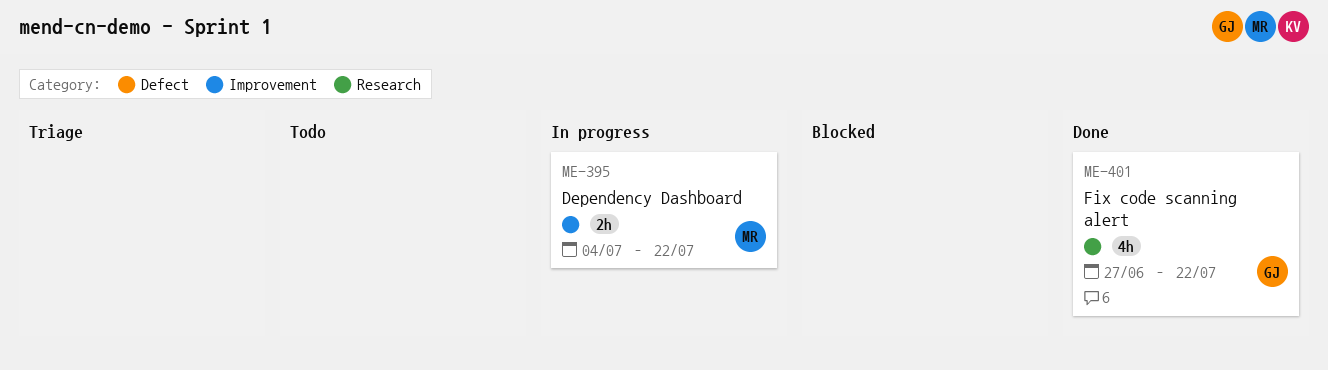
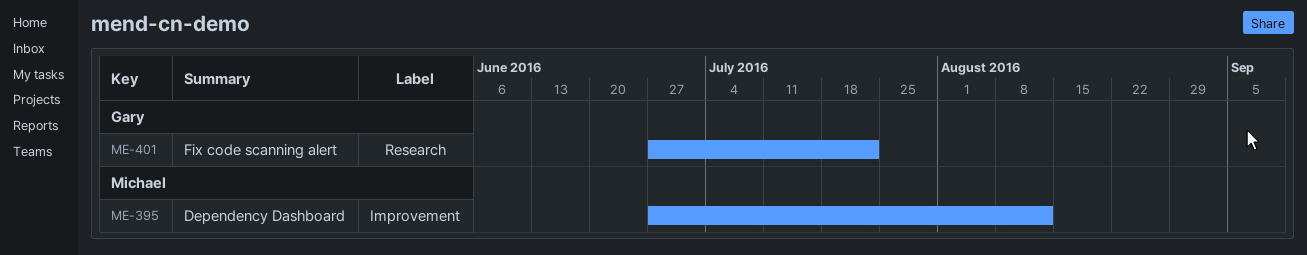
ME-395, start: Jul 4 -> Jun 27
ME-395, due: Jul 22 -> Aug 12

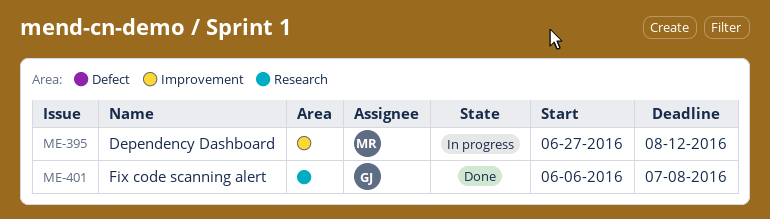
ME-401, start: Jun 27 -> Jun 6
ME-401, due: Jul 22 -> Jul 8

